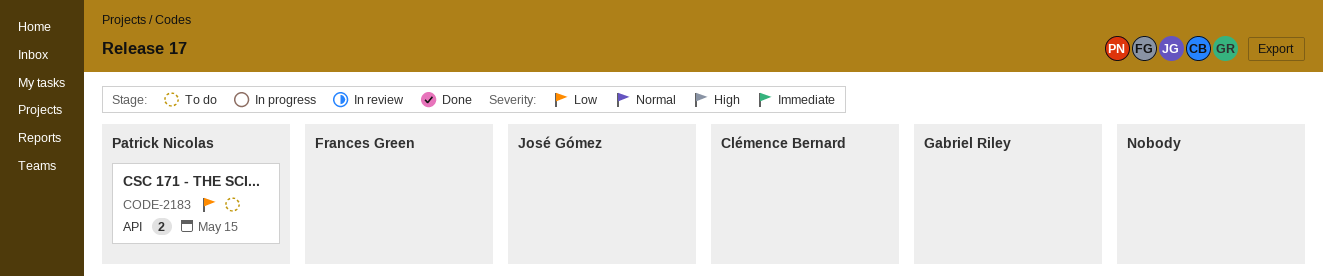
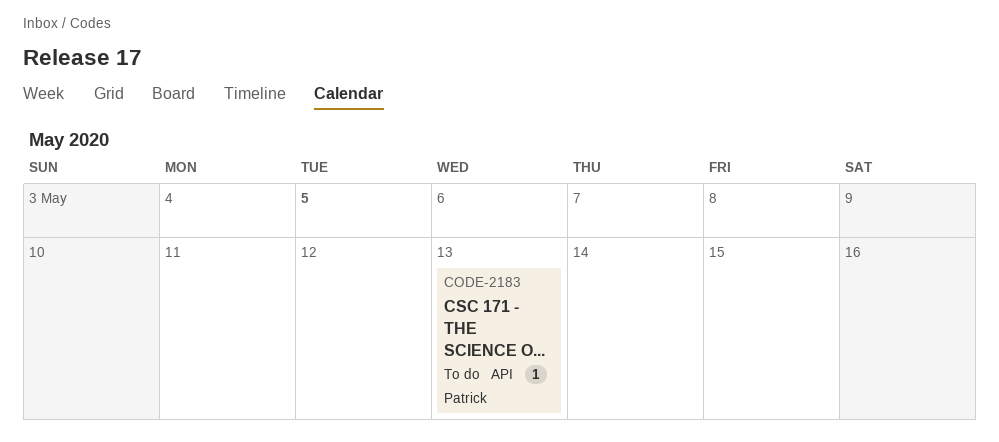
CODE-2183, estimate: 2 -> 1
CODE-2183, due: May 15 -> May 13

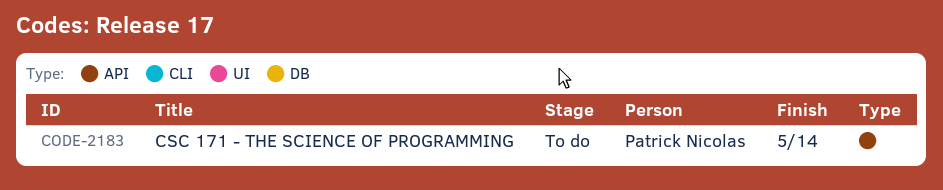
CODE-2183, due: May 13 -> May 14

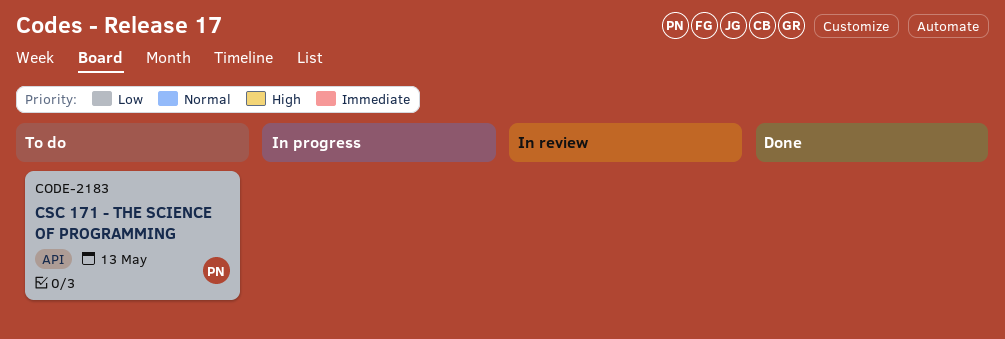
CODE-2183, due: May 14 -> May 13

